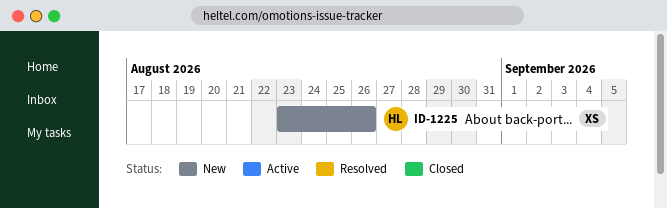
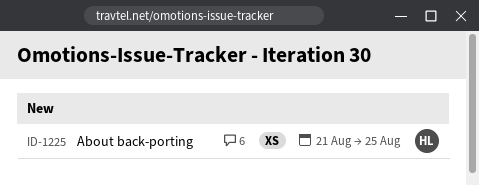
ID-1225, start: Aug 23 -> Aug 21
ID-1225, due: Aug 26 -> Aug 25

